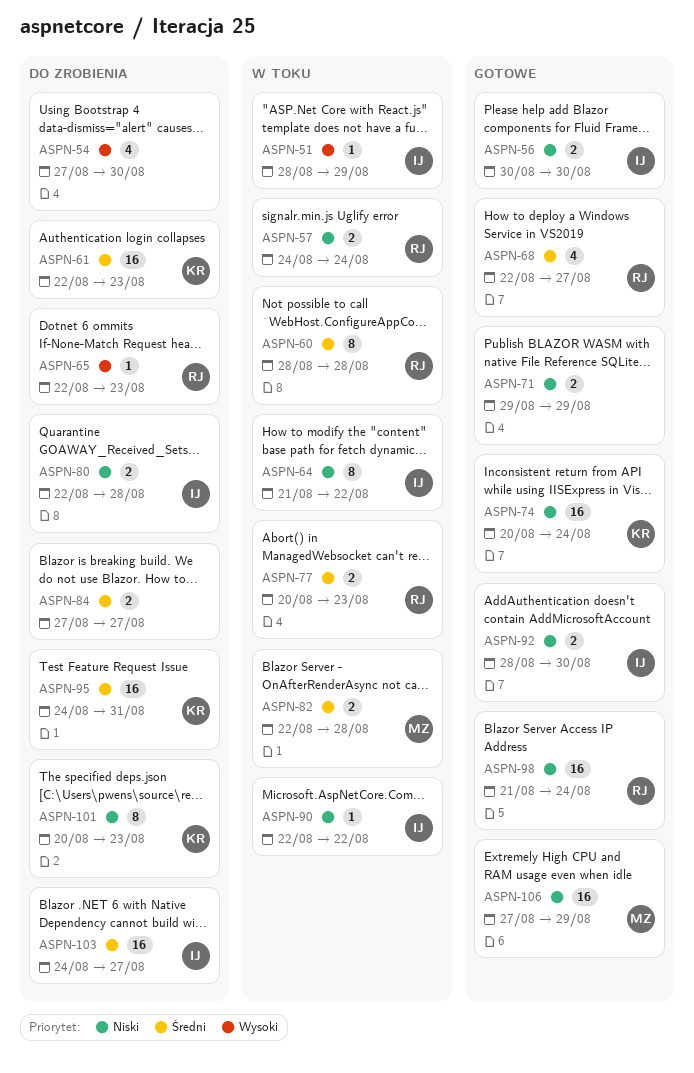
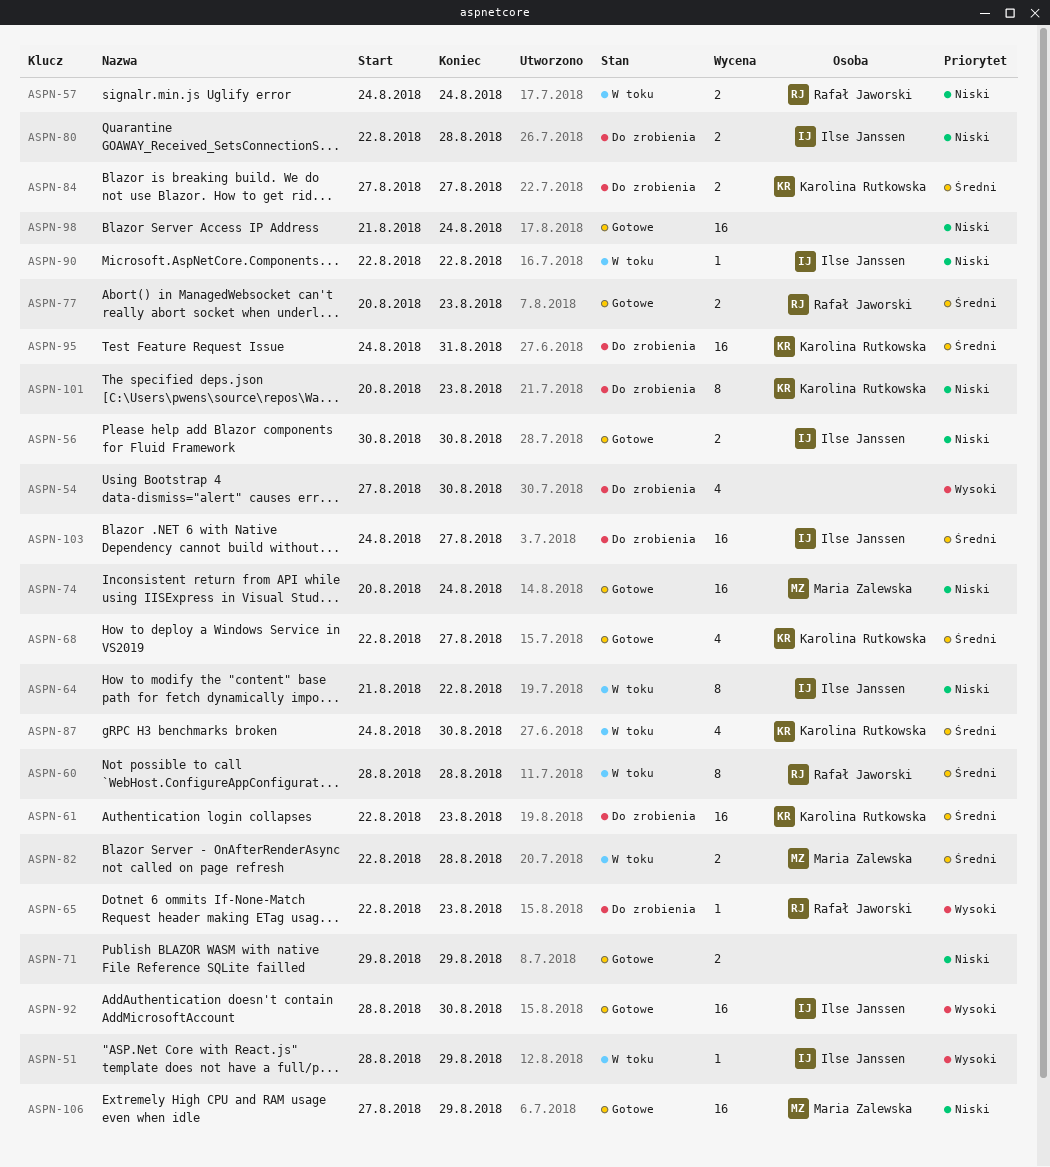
ASPN-68, owner: Rafał Jaworski -> Karolina Rutkowska
ASPN-74, owner: Karolina Rutkowska -> Maria Zalewska
ASPN-77, status: W toku -> Gotowe
ASPN-84, owner: none -> Karolina Rutkowska
ASPN-87: none -> present
ASPN-92, priority: Niski -> Wysoki
ASPN-92, estimate: 2 -> 16
ASPN-98, owner: Rafał Jaworski -> none

